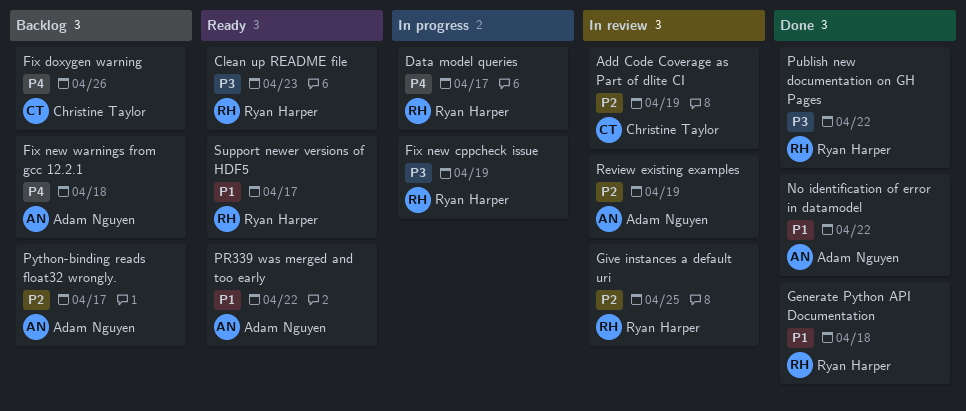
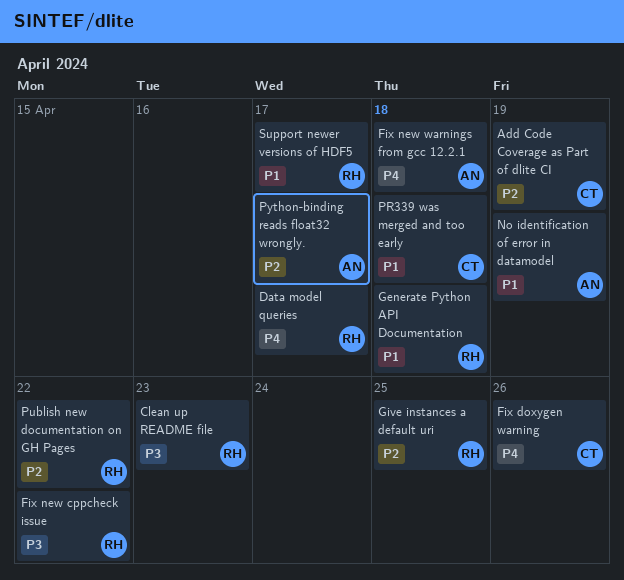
Fix new cppcheck issue, due: Apr 19 -> Apr 22
No identification of error in datamodel, due: Apr 22 -> Apr 19
PR339 was merged and too early, owner: Adam Nguyen -> Christine Taylor
PR339 was merged and too early, due: Apr 22 -> Apr 18
Publish new documentation on GH Pages, priority: P3 -> P2
Review existing examples: present -> none

